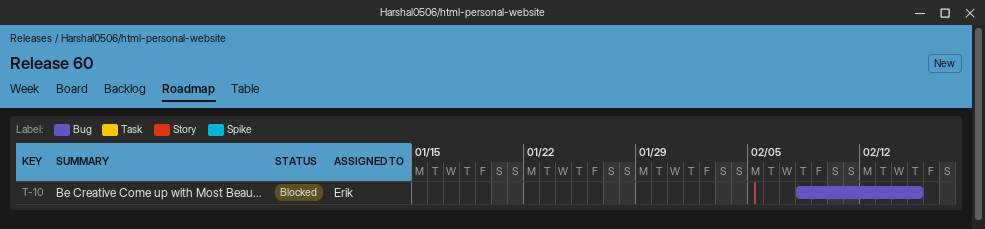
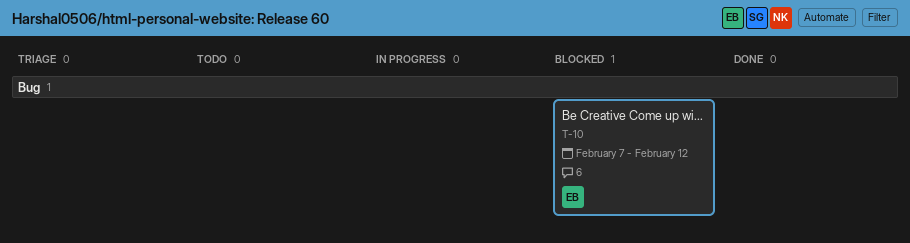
T-10, start: Feb 8 -> Feb 7
T-10, due: Feb 15 -> Feb 12

